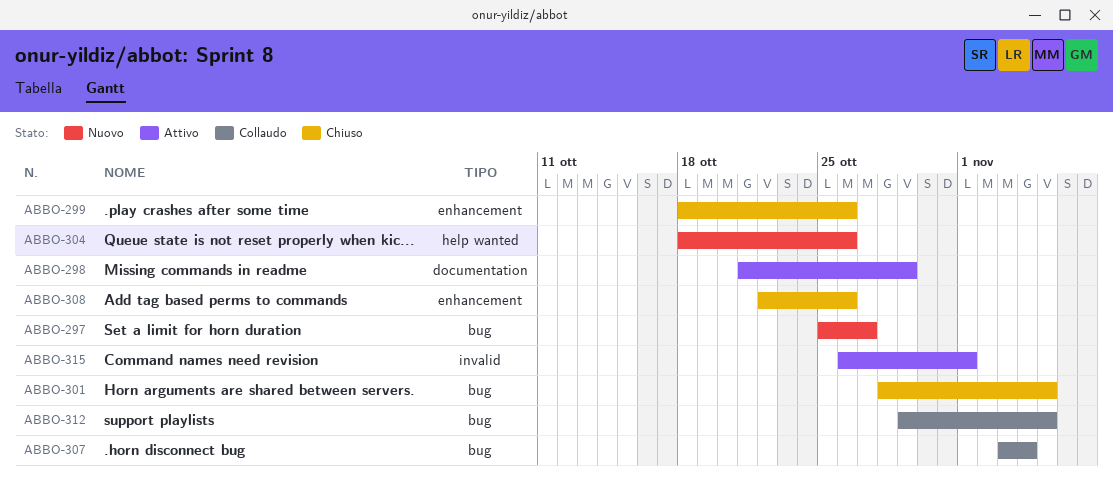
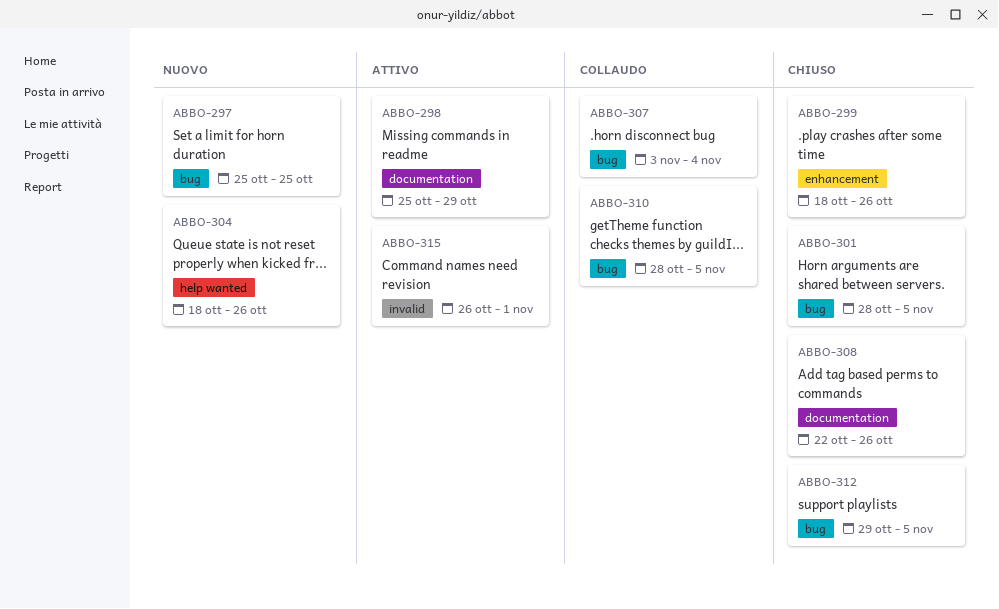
ABBO-297, due: Oct 27 -> Oct 25
ABBO-298, start: Oct 21 -> Oct 25
ABBO-308, label: enhancement -> documentation
ABBO-310: none -> present
ABBO-312, status: Collaudo -> Chiuso

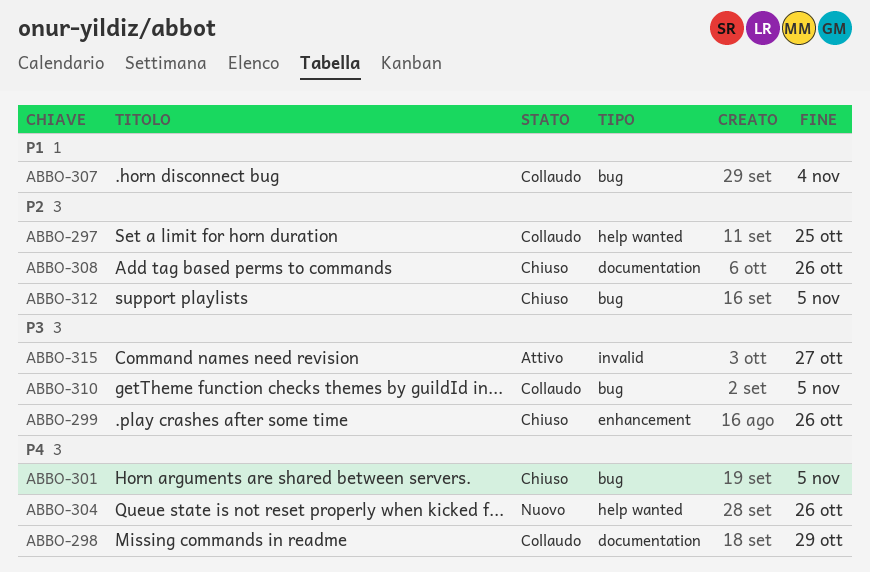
ABBO-297, status: Nuovo -> Collaudo
ABBO-297, label: bug -> help wanted
ABBO-298, status: Attivo -> Collaudo
ABBO-315, due: Nov 1 -> Oct 27

